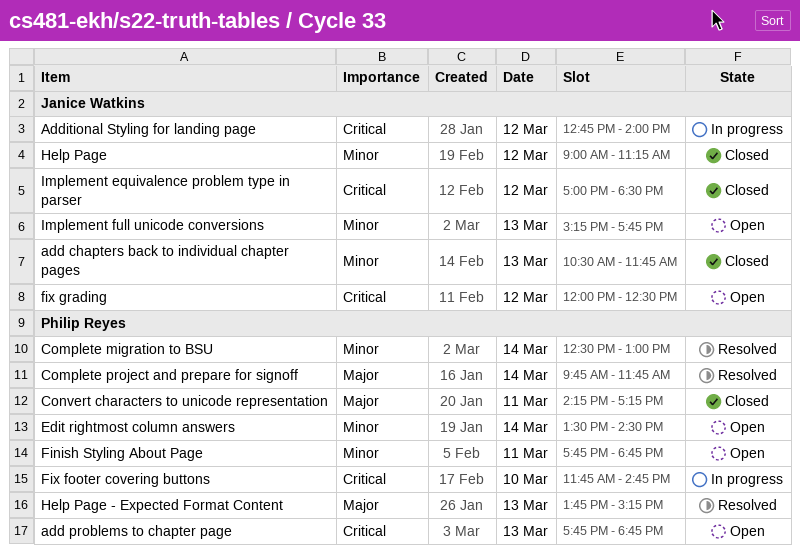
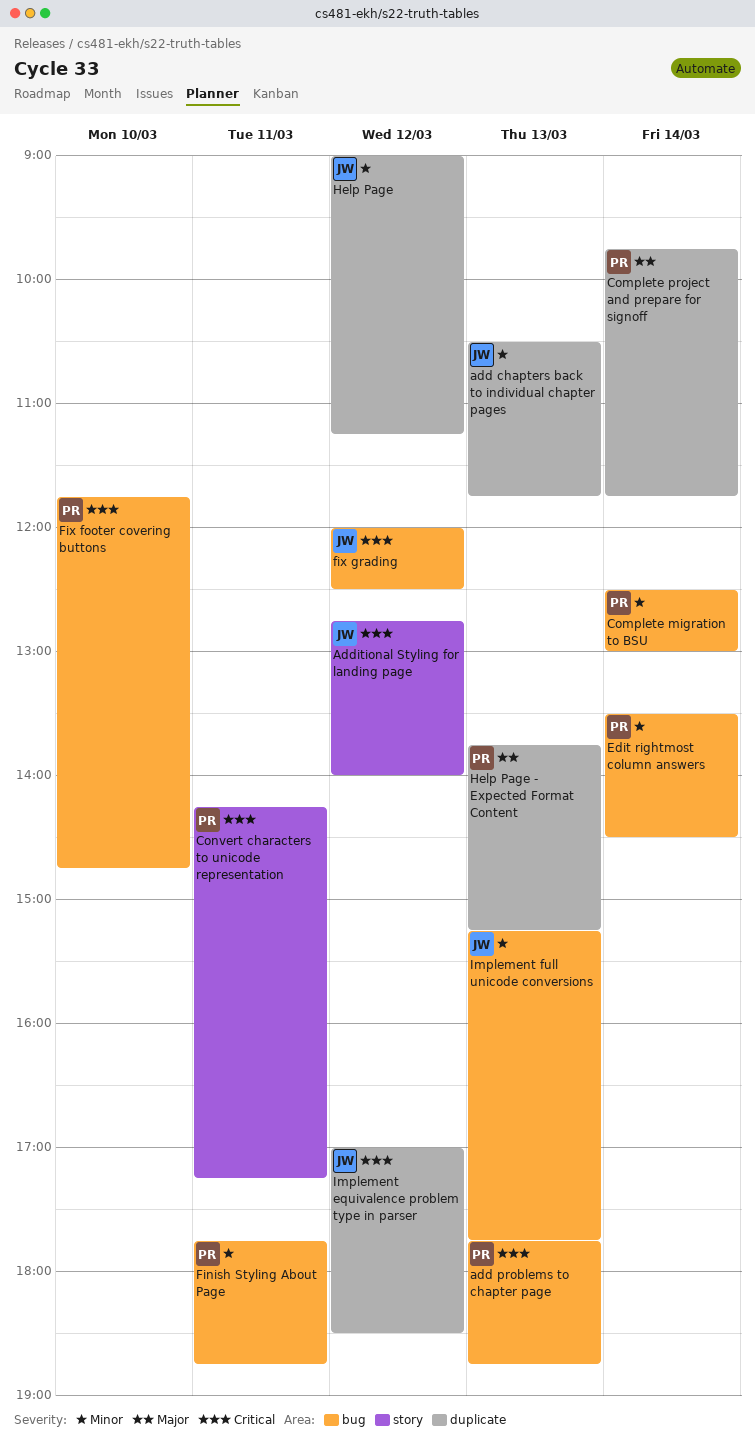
Convert characters to unicode representation, priority: Major -> Critical

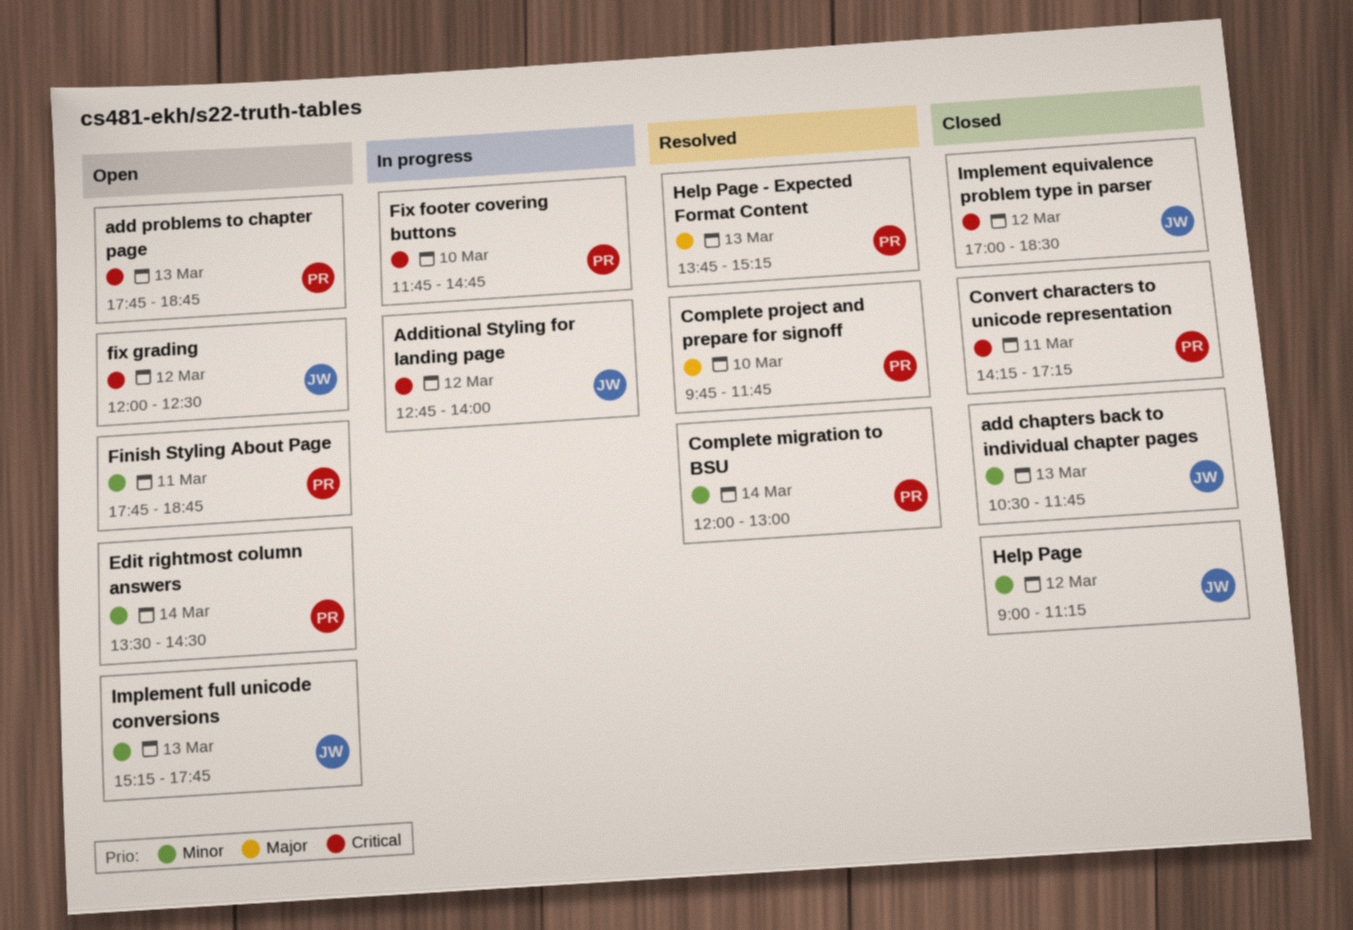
Complete migration to BSU, begins: 12:30 -> 12:00
Complete project and prepare for signoff, day: Mar 14 -> Mar 10

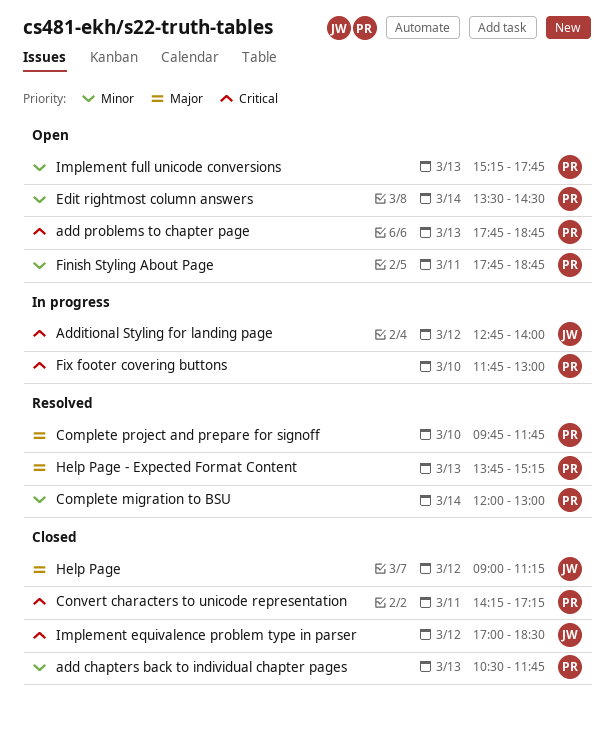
add chapters back to individual chapter pages, owner: JW -> PR
Fix footer covering buttons, ends: 14:45 -> 13:00
fix grading: present -> none
Help Page, priority: Minor -> Major
Implement full unicode conversions, owner: JW -> PR

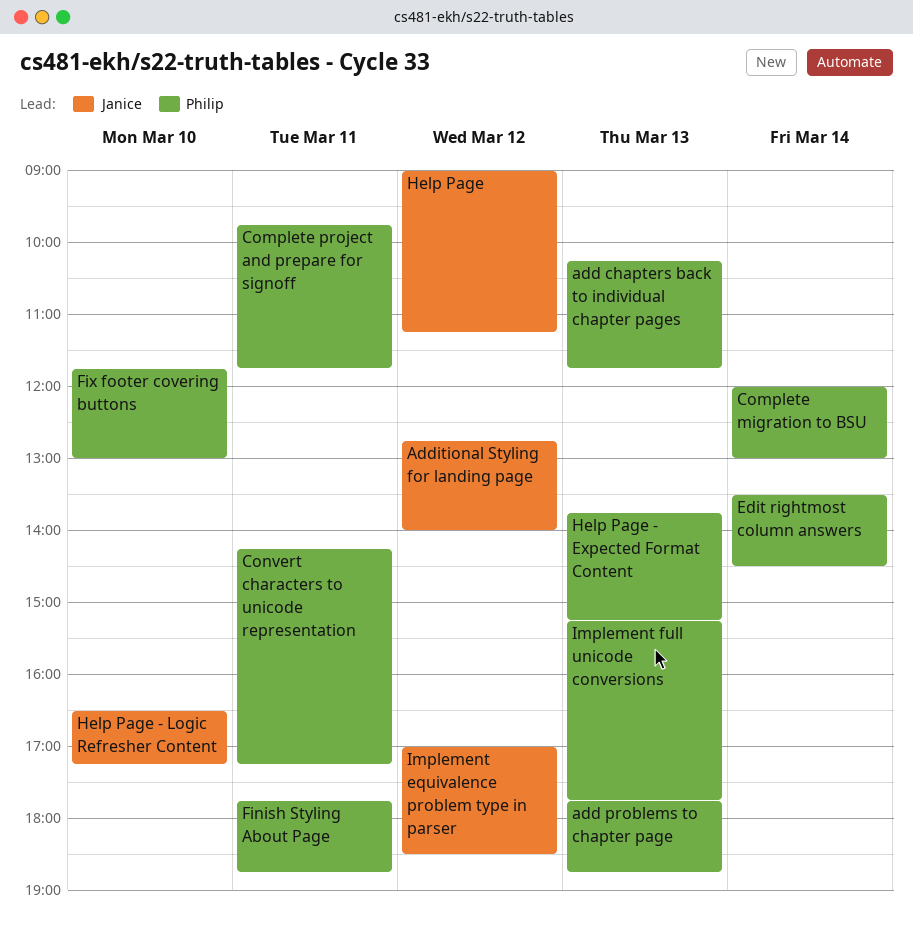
add chapters back to individual chapter pages, begins: 10:30 -> 10:15
Complete project and prepare for signoff, day: Mar 10 -> Mar 11
Help Page - Logic Refresher Content: none -> present

